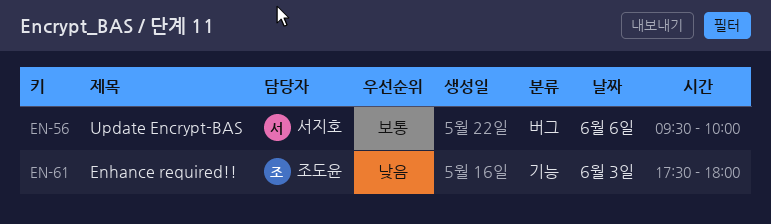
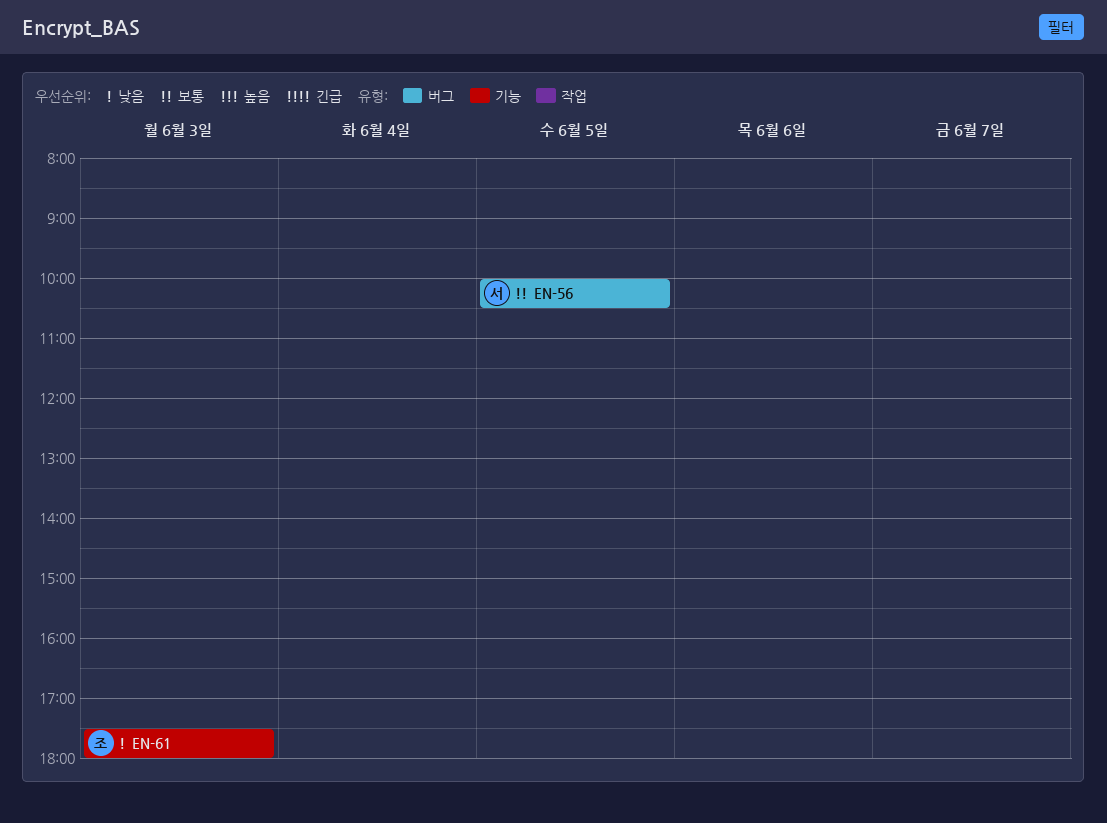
EN-56, day: Jun 6 -> Jun 5
EN-56, begins: 09:30 -> 10:00
EN-56, ends: 10:00 -> 10:30

